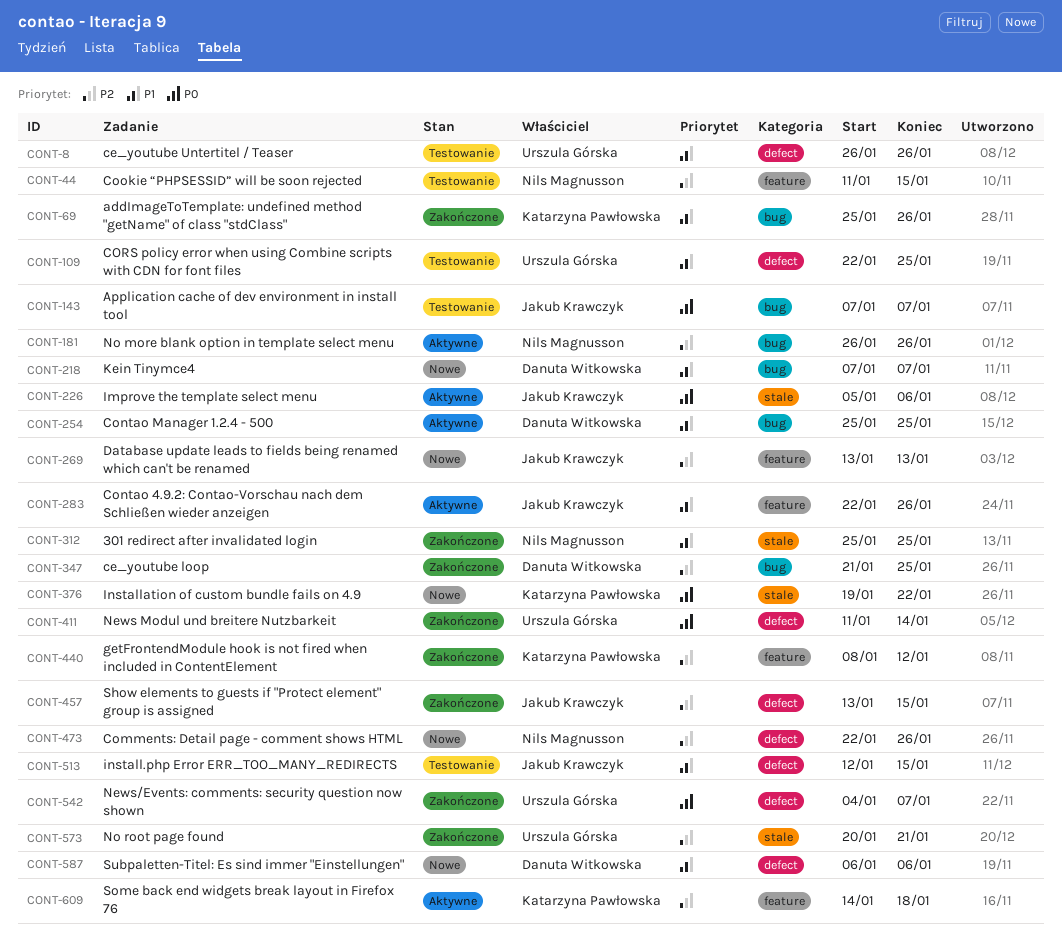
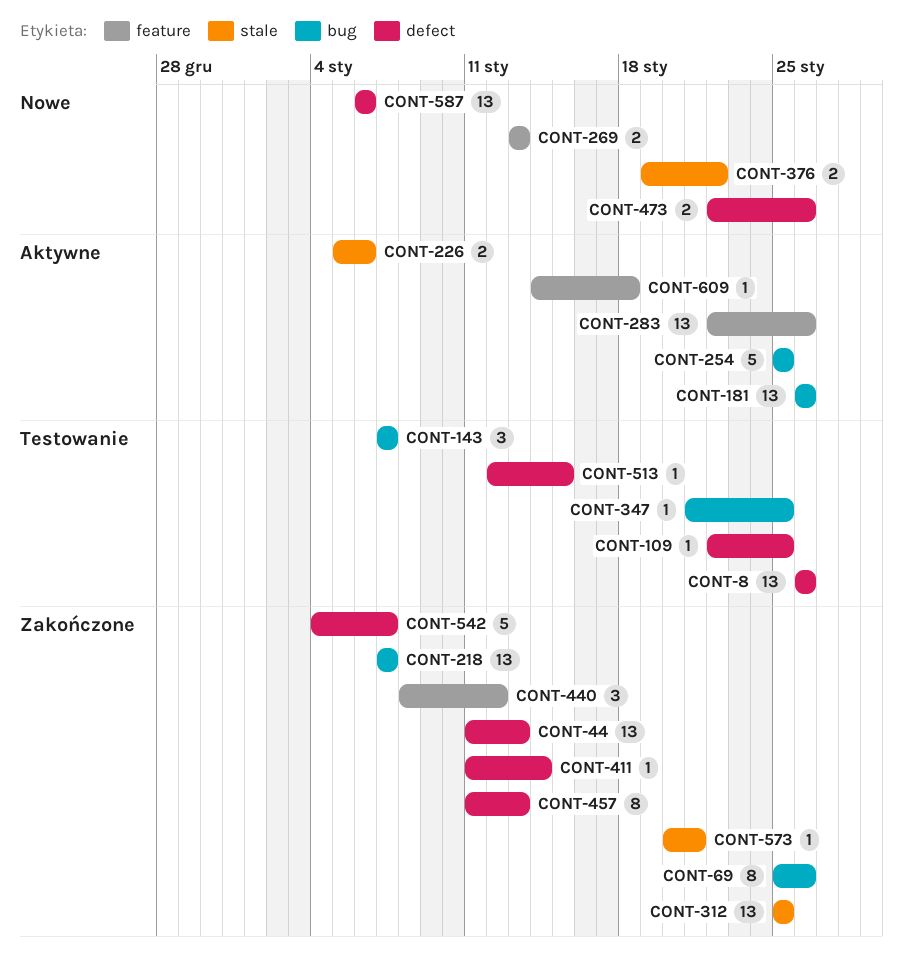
CONT-44, status: Testowanie -> Zakończone
CONT-44, label: feature -> defect
CONT-44, due: Jan 15 -> Jan 13
CONT-218, status: Nowe -> Zakończone
CONT-347, status: Zakończone -> Testowanie
CONT-457, start: Jan 13 -> Jan 11
CONT-457, due: Jan 15 -> Jan 13

